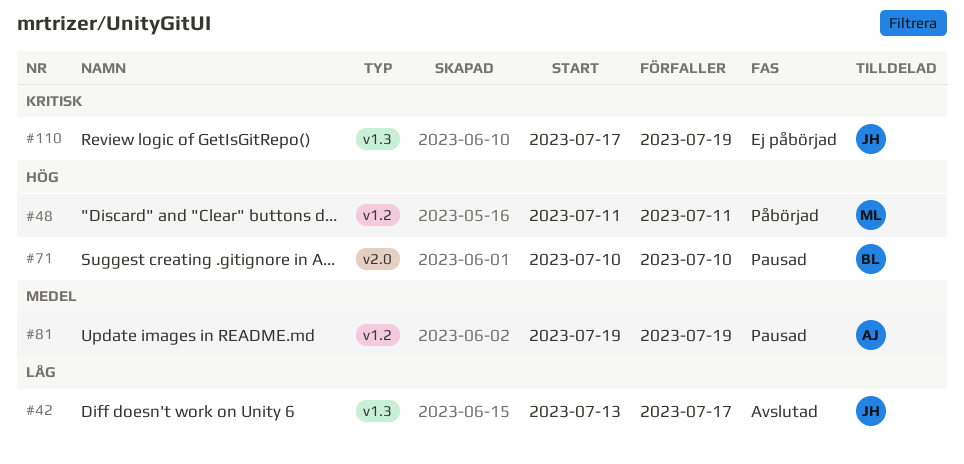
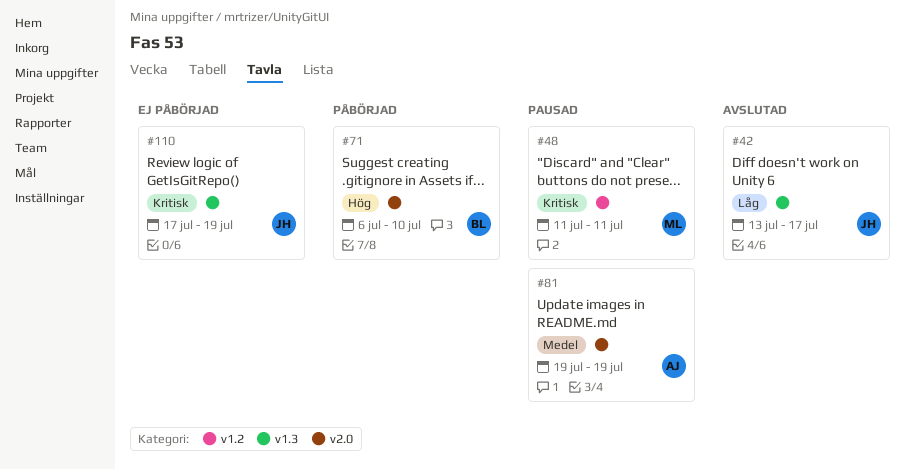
#48, status: Påbörjad -> Pausad
#48, priority: Hög -> Kritisk
#71, status: Pausad -> Påbörjad
#71, start: Jul 10 -> Jul 6
#81, label: v1.2 -> v2.0

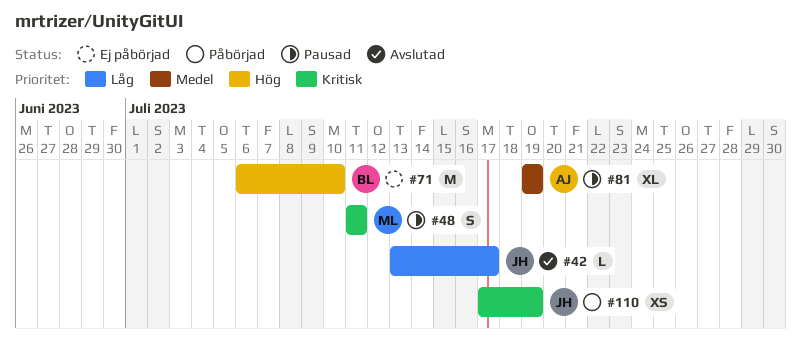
#71, status: Påbörjad -> Ej påbörjad
#110, status: Ej påbörjad -> Påbörjad

